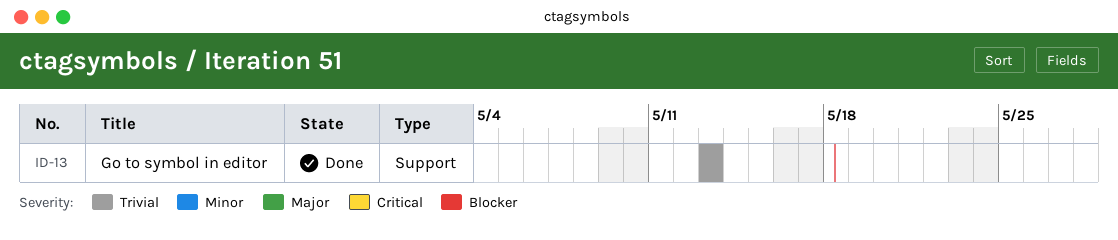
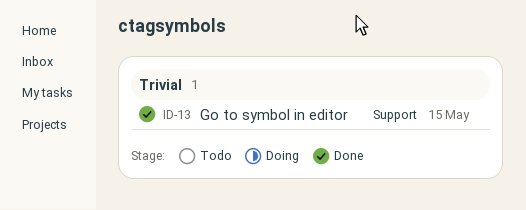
ID-13, due: May 13 -> May 15

